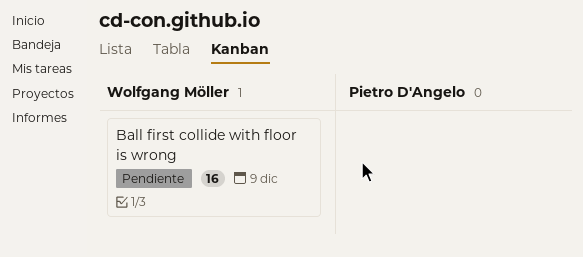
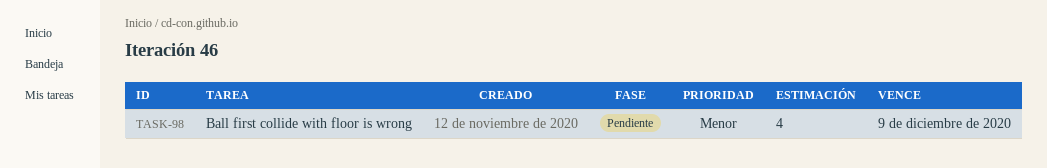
Ball first collide with floor is wrong, estimate: 16 -> 4

